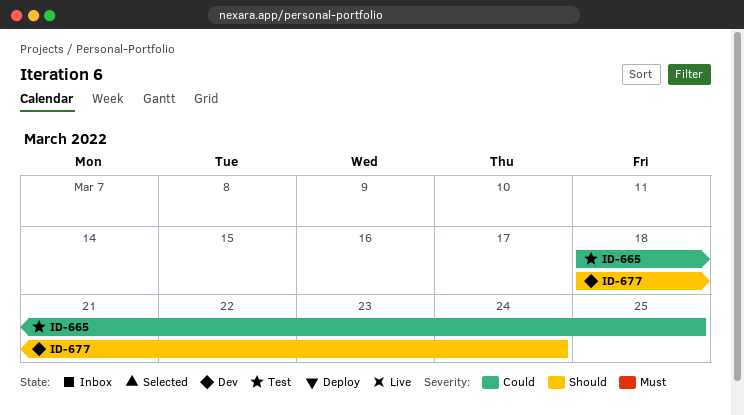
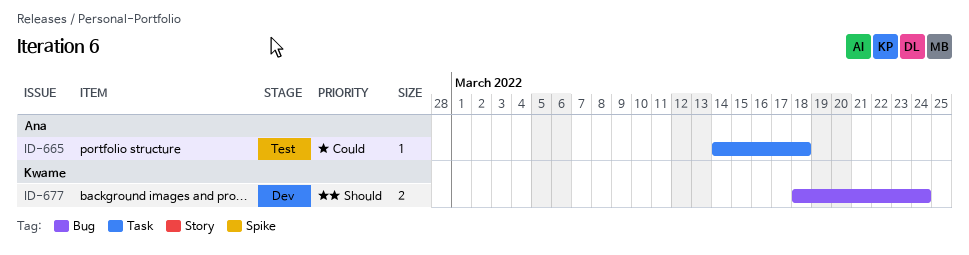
ID-665, start: Mar 18 -> Mar 14
ID-665, due: Mar 25 -> Mar 18

